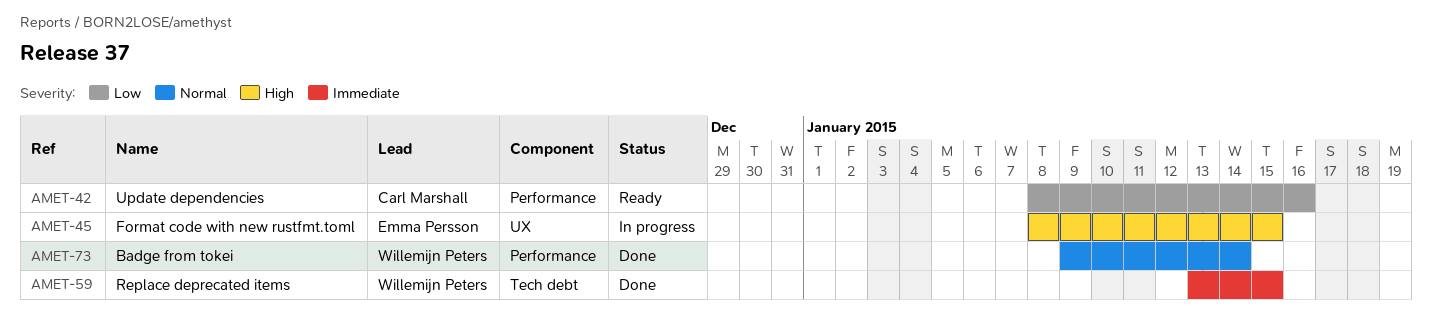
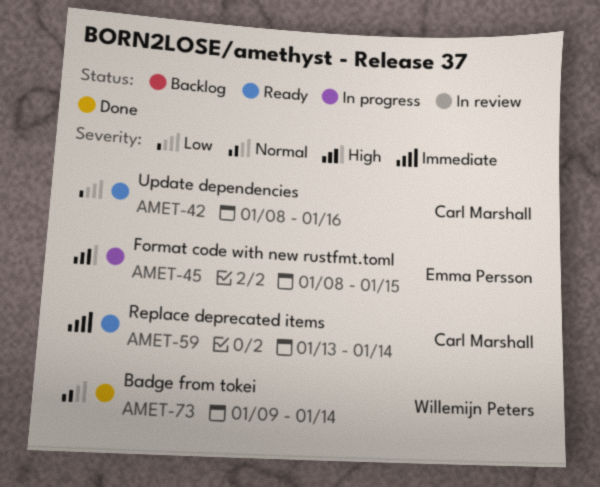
AMET-59, status: Done -> Ready
AMET-59, owner: Willemijn Peters -> Carl Marshall
AMET-59, due: Jan 15 -> Jan 14

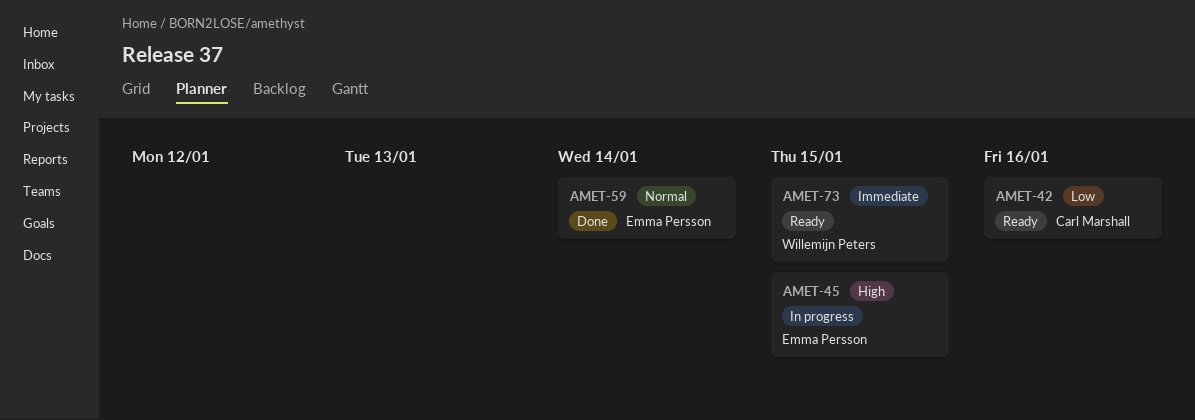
AMET-59, status: Ready -> Done
AMET-59, owner: Carl Marshall -> Emma Persson
AMET-59, priority: Immediate -> Normal
AMET-73, status: Done -> Ready
AMET-73, priority: Normal -> Immediate
AMET-73, due: Jan 14 -> Jan 15

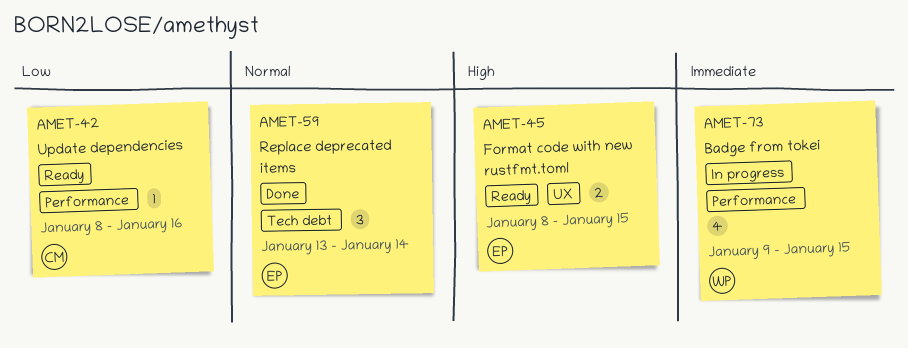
AMET-45, status: In progress -> Ready
AMET-73, status: Ready -> In progress

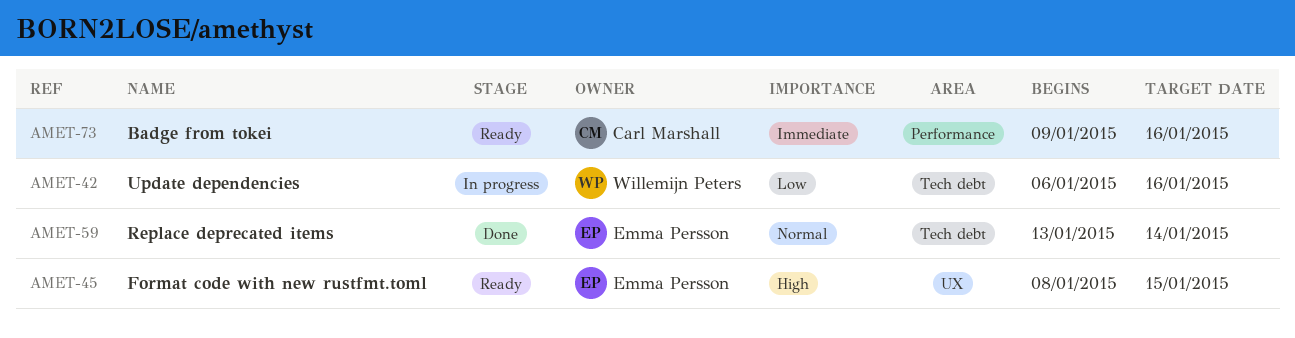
AMET-42, status: Ready -> In progress
AMET-42, owner: Carl Marshall -> Willemijn Peters
AMET-42, label: Performance -> Tech debt
AMET-42, start: Jan 8 -> Jan 6
AMET-73, status: In progress -> Ready
AMET-73, owner: Willemijn Peters -> Carl Marshall
AMET-73, due: Jan 15 -> Jan 16

